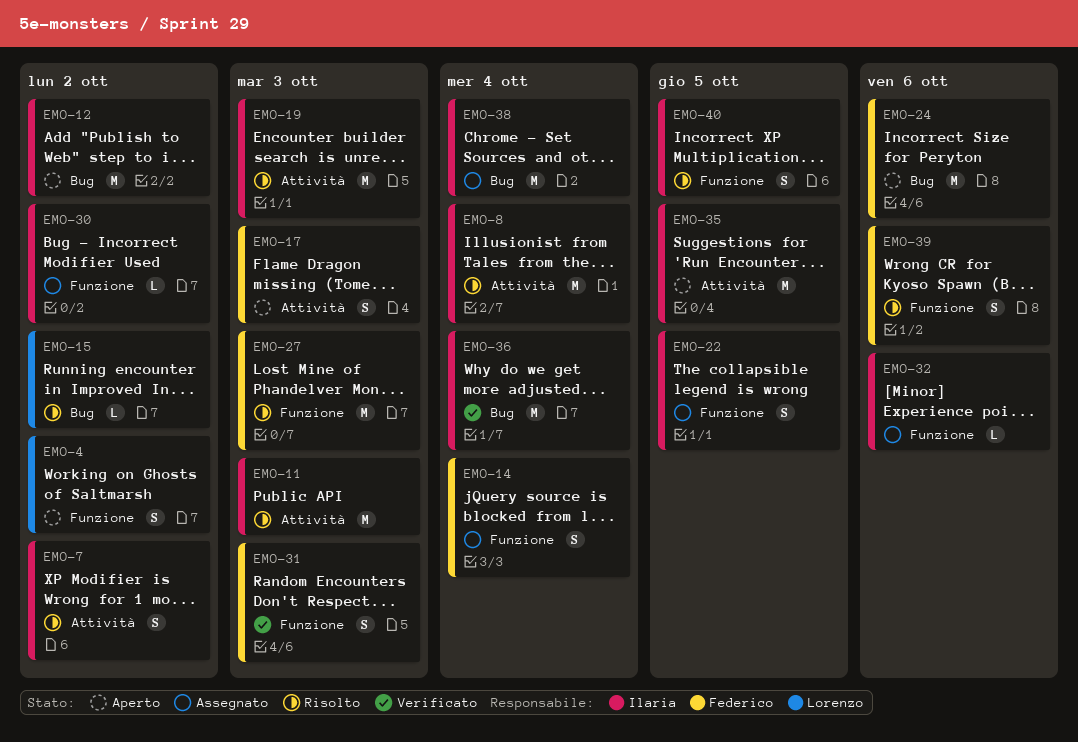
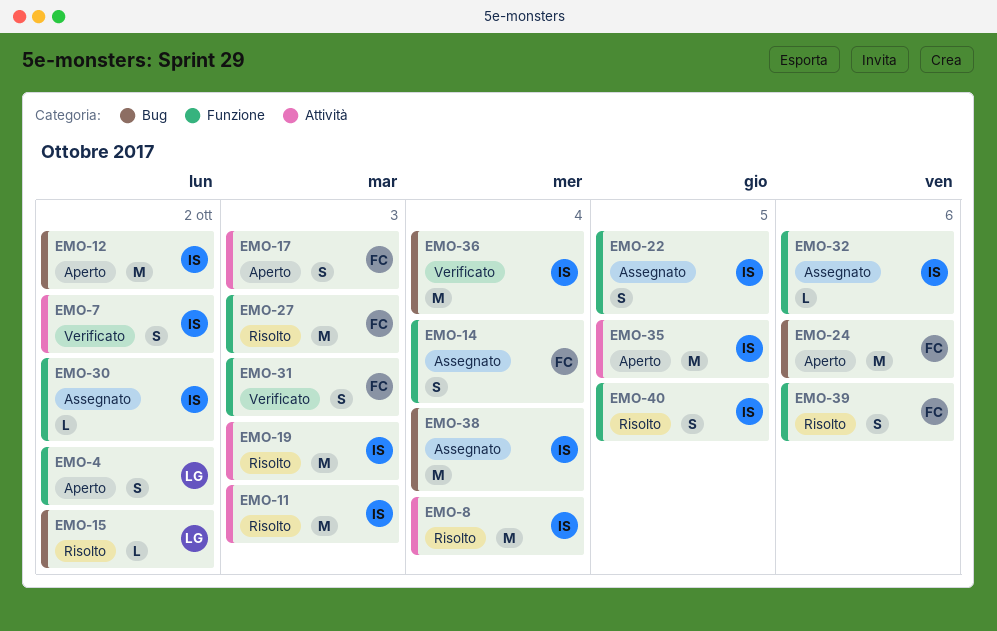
EMO-7, status: Risolto -> Verificato

